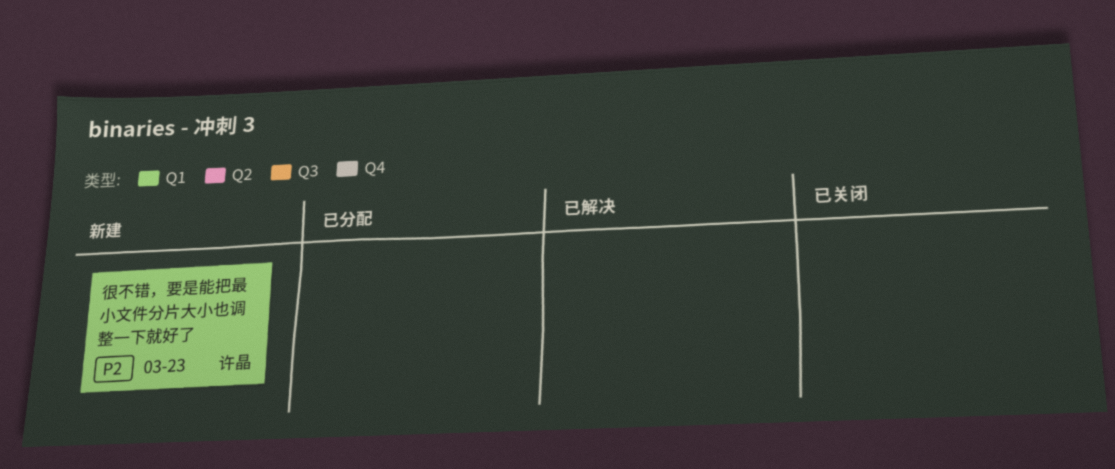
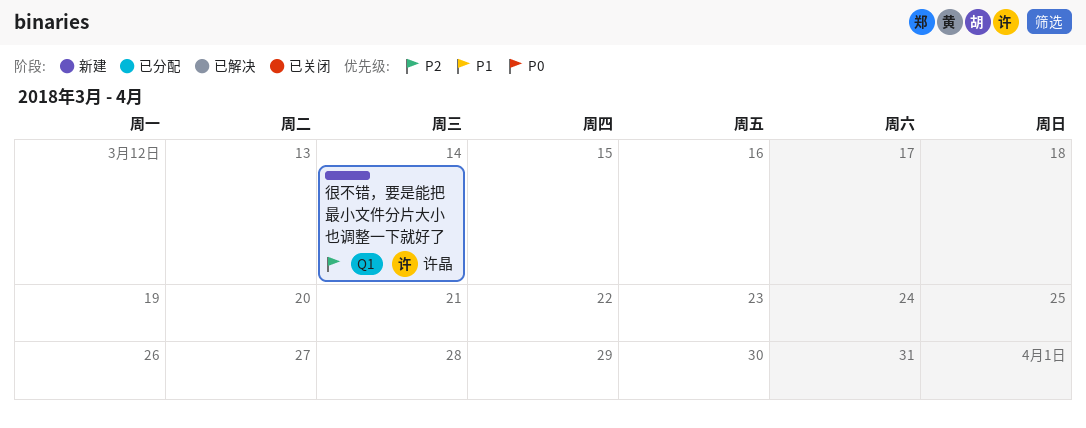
很不错，要是能把最小文件分片大小也调整一下就好了, due: Mar 23 -> Mar 14

